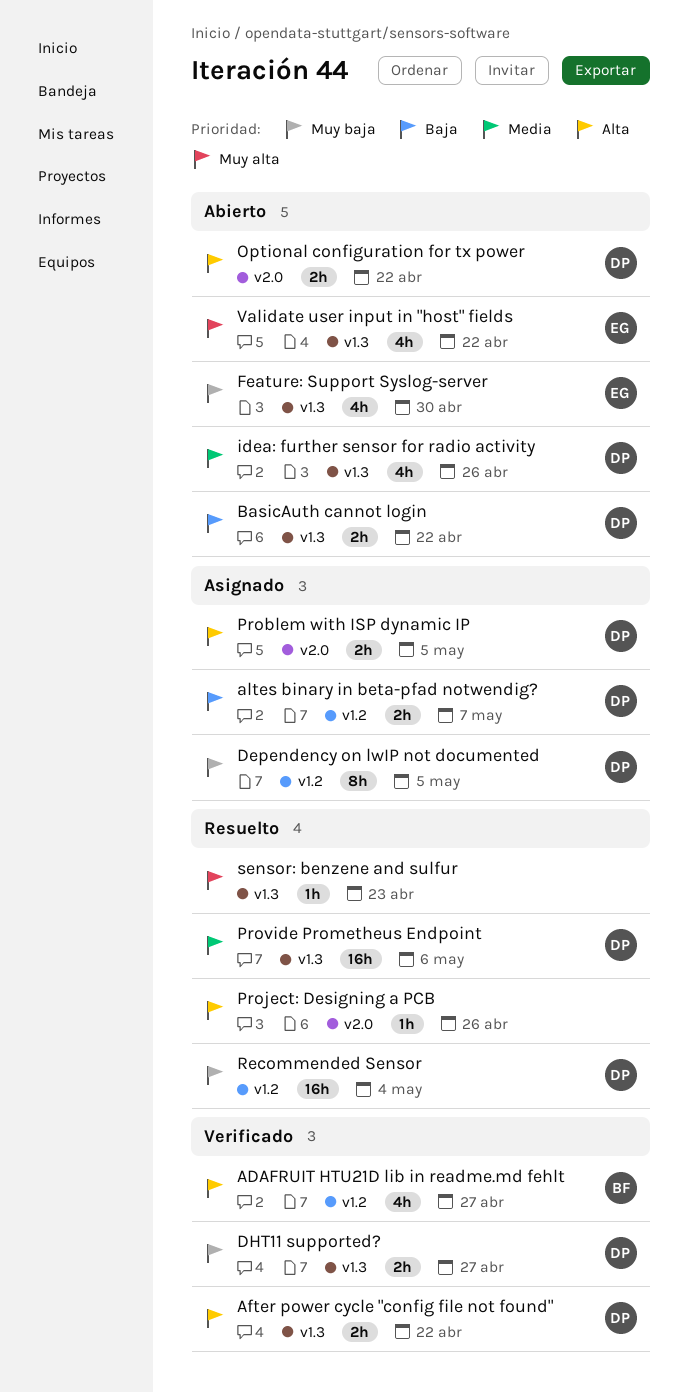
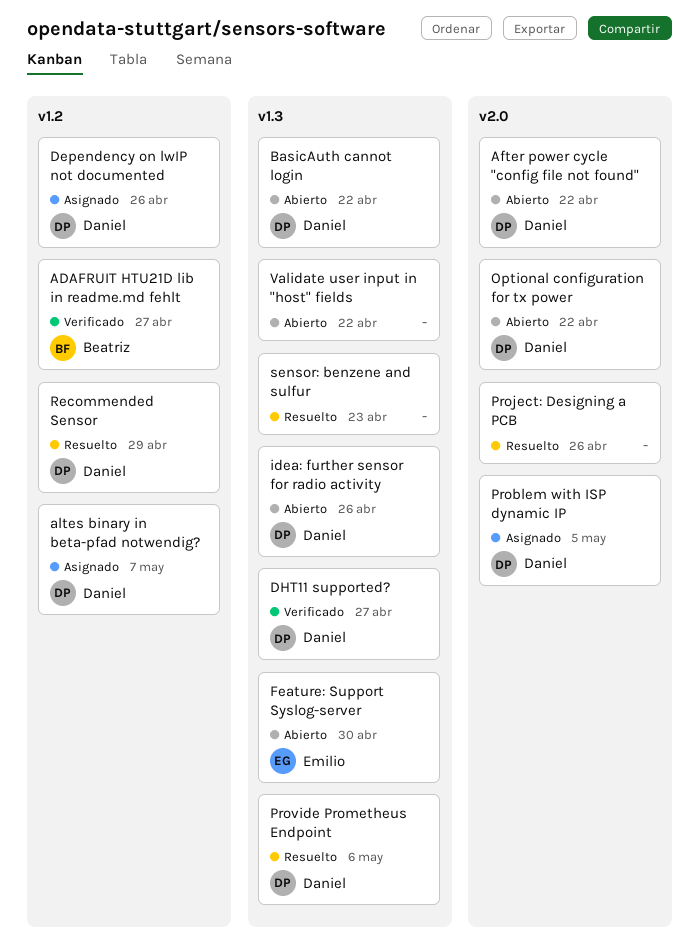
After power cycle "config file not found", status: Verificado -> Abierto
After power cycle "config file not found", label: v1.3 -> v2.0
Dependency on lwIP not documented, due: May 5 -> Apr 26
Recommended Sensor, due: May 4 -> Apr 29
Validate user input in "host" fields, owner: Emilio -> none

